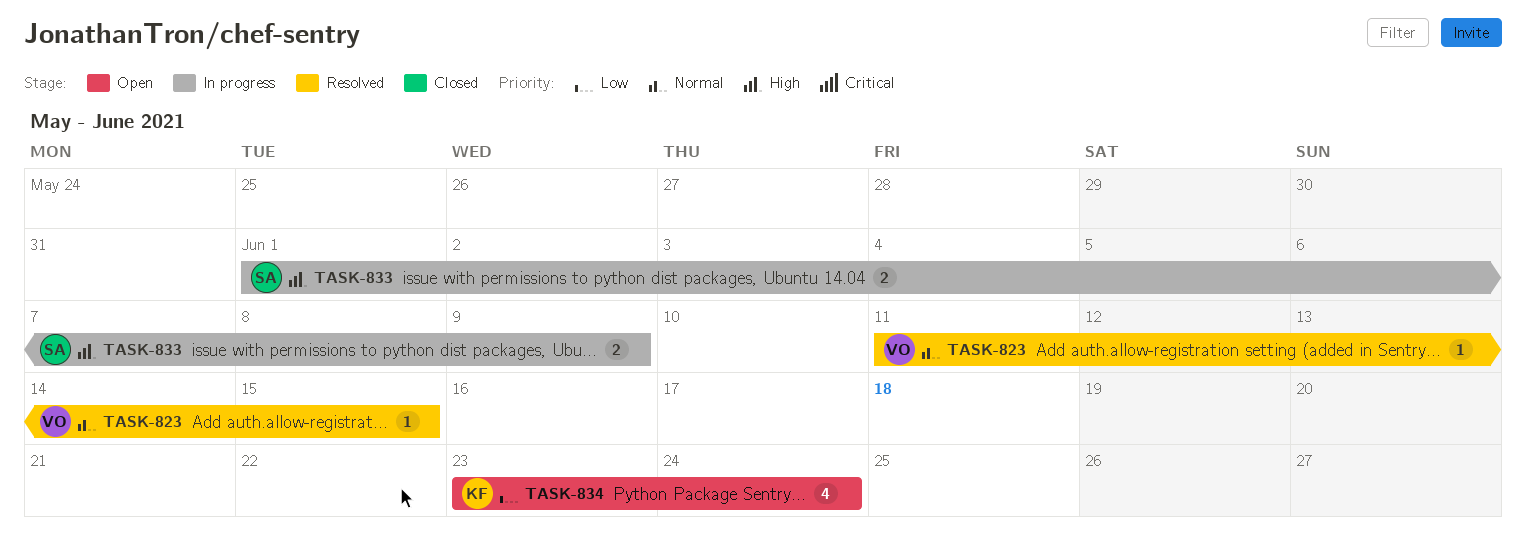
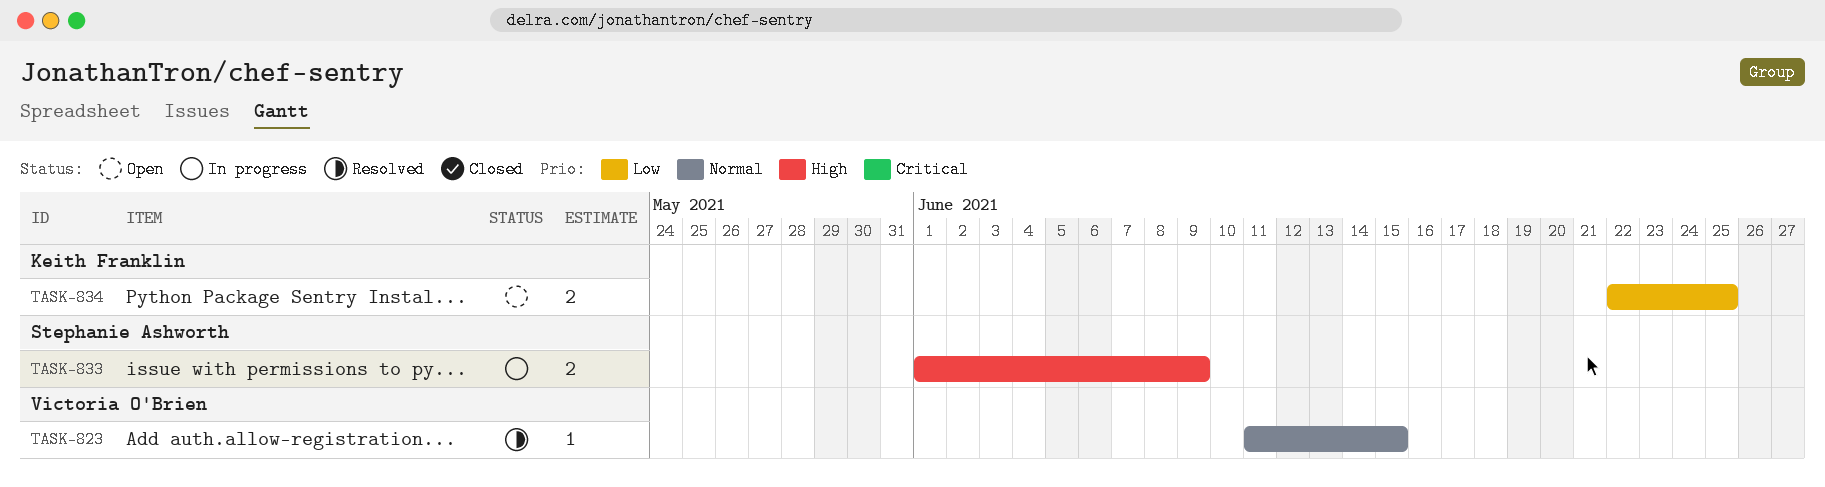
TASK-834, estimate: 4 -> 2
TASK-834, start: Jun 23 -> Jun 22
TASK-834, due: Jun 24 -> Jun 25

